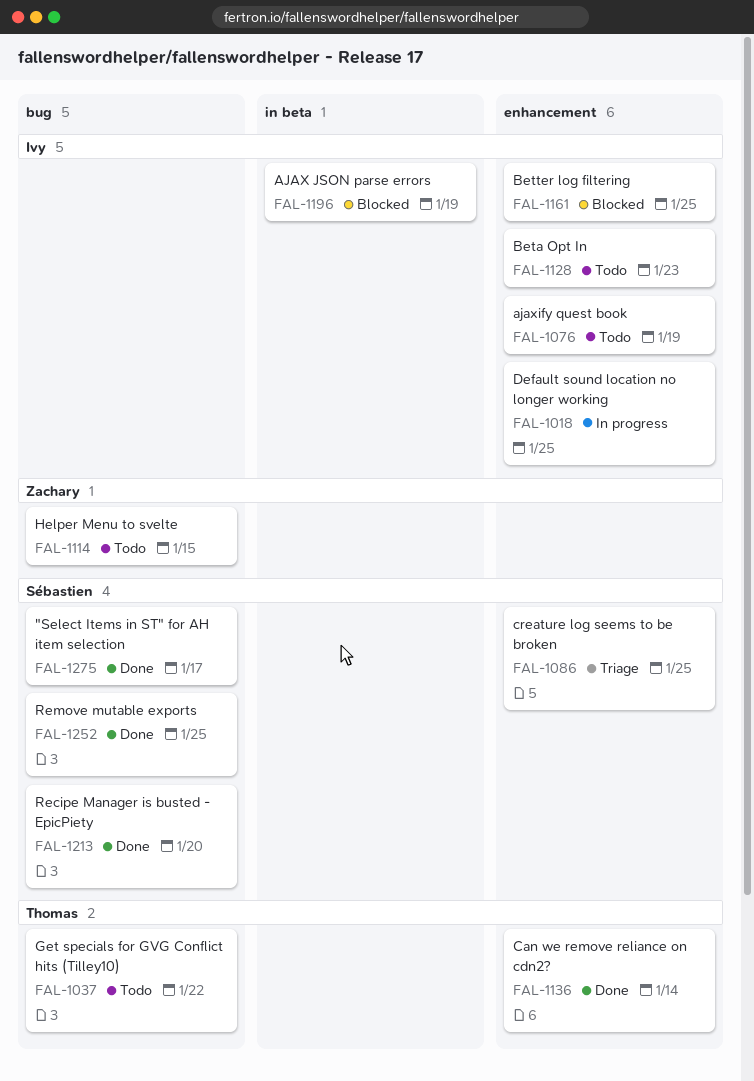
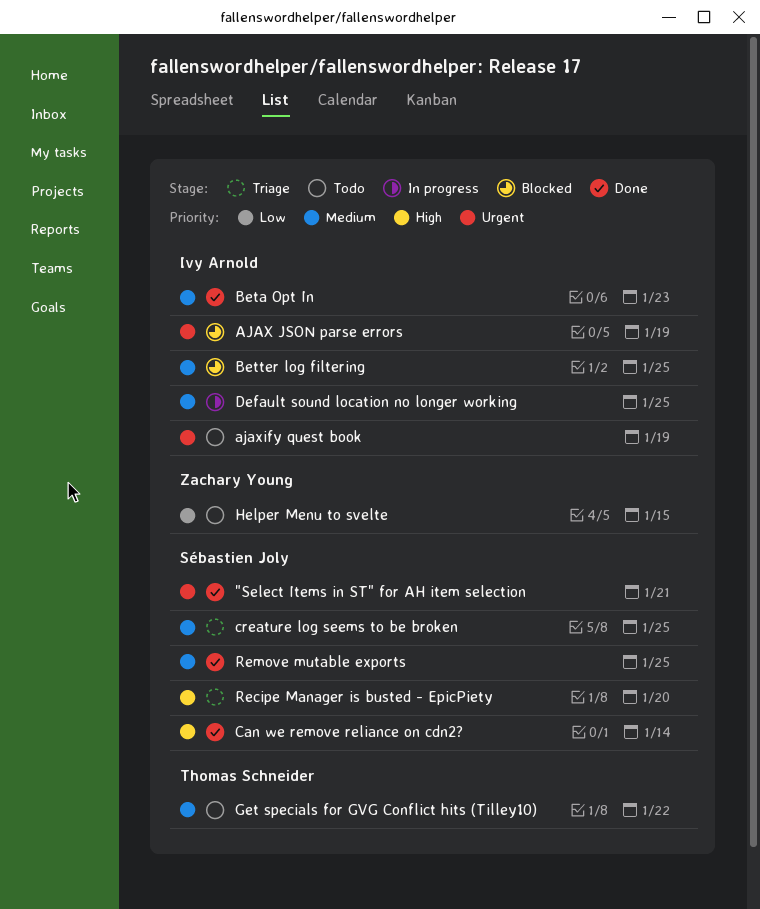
"Select Items in ST" for AH item selection, due: Jan 17 -> Jan 21
Beta Opt In, status: Todo -> Done
Can we remove reliance on cdn2?, owner: Thomas Schneider -> Sébastien Joly
Recipe Manager is busted - EpicPiety, status: Done -> Triage

